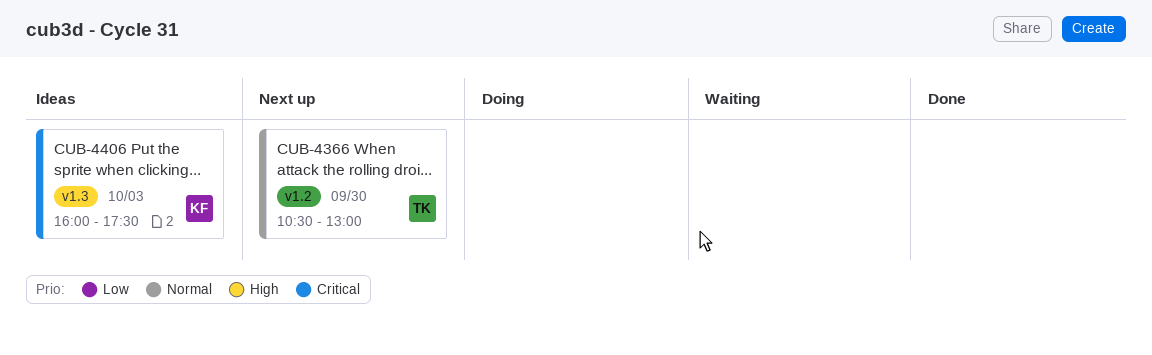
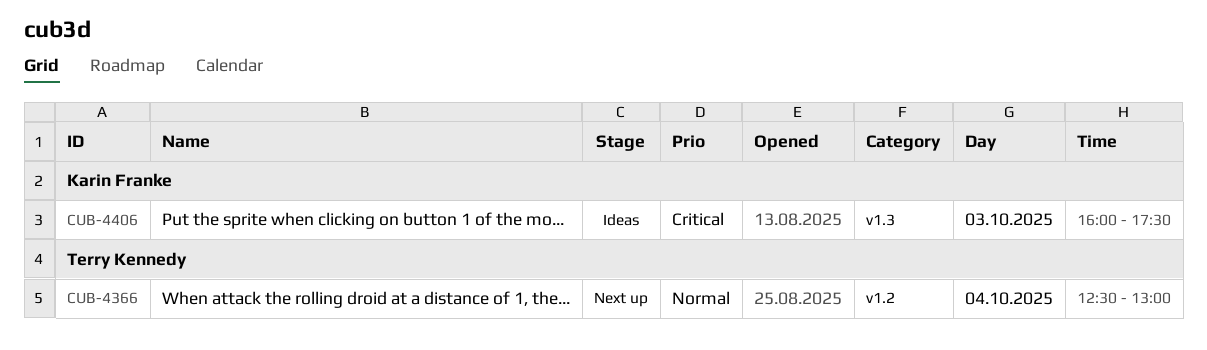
CUB-4366, day: Sep 30 -> Oct 4
CUB-4366, begins: 10:30 -> 12:30

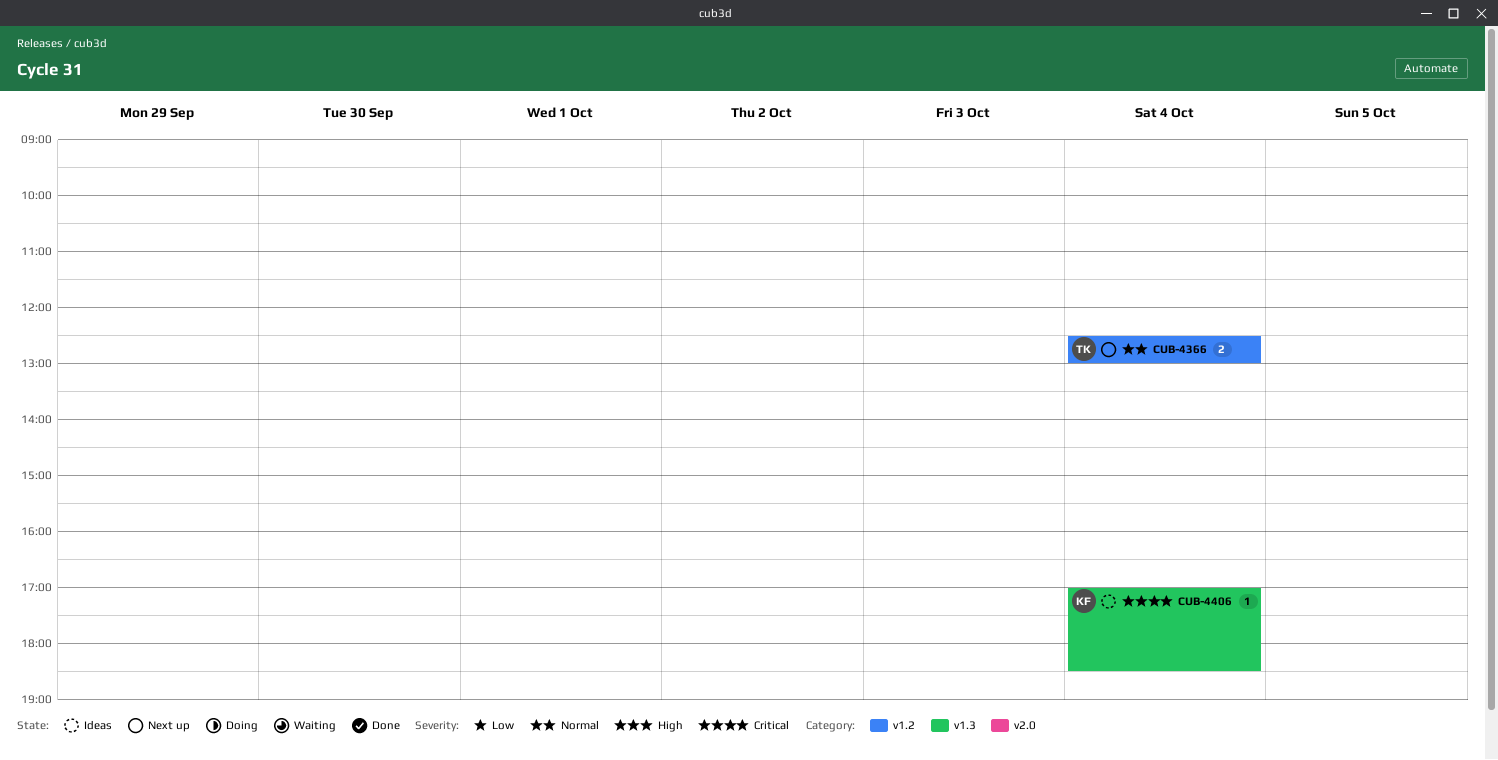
CUB-4406, day: Oct 3 -> Oct 4
CUB-4406, begins: 16:00 -> 17:00
CUB-4406, ends: 17:30 -> 18:30

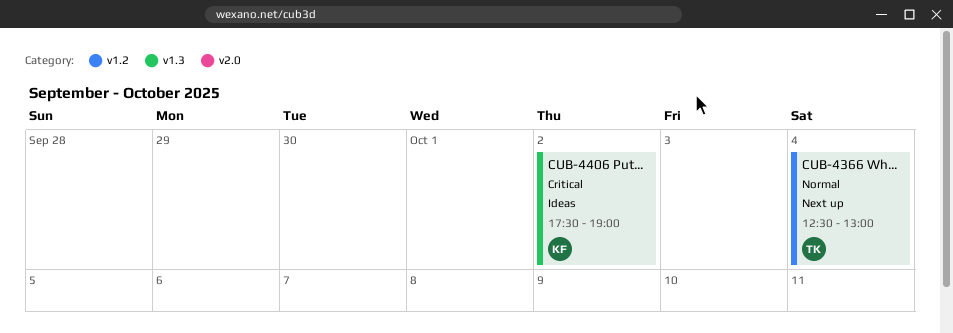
CUB-4406, day: Oct 4 -> Oct 2
CUB-4406, begins: 17:00 -> 17:30
CUB-4406, ends: 18:30 -> 19:00

